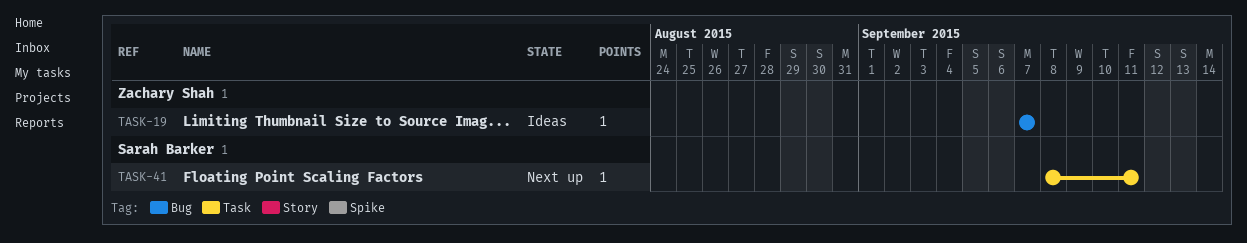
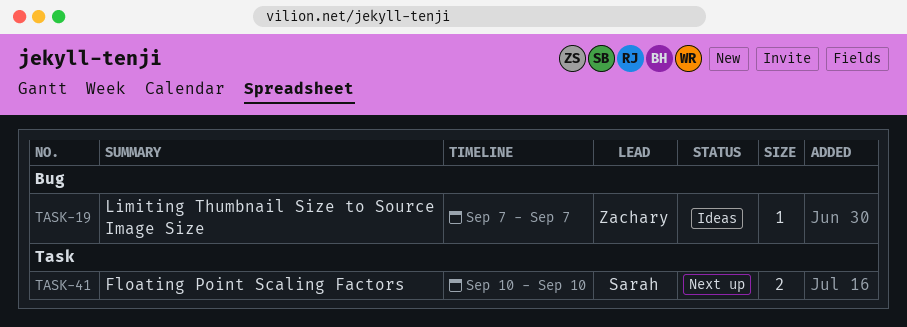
TASK-41, estimate: 1 -> 2
TASK-41, start: Sep 8 -> Sep 10
TASK-41, due: Sep 11 -> Sep 10

